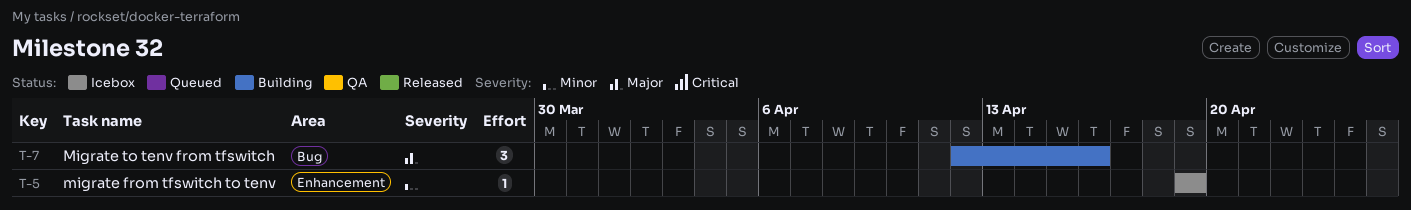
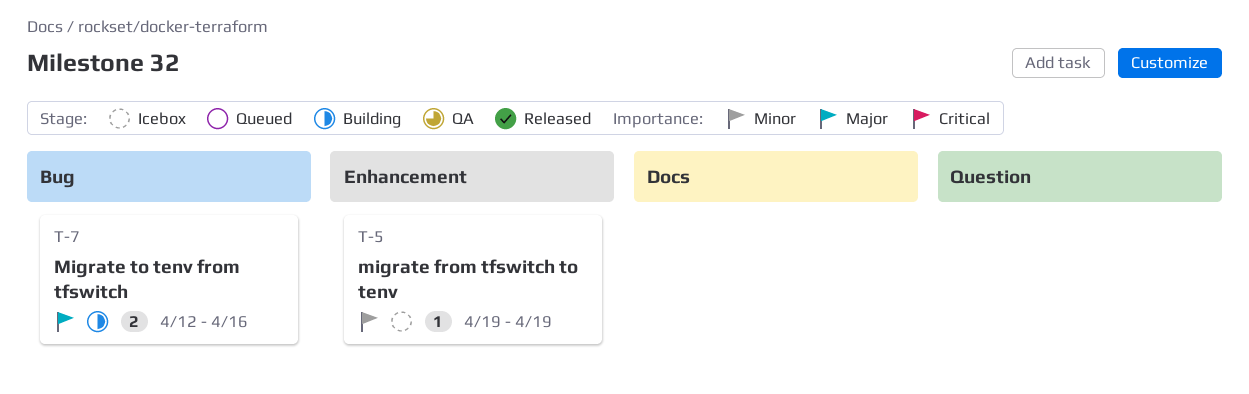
T-7, estimate: 3 -> 2

